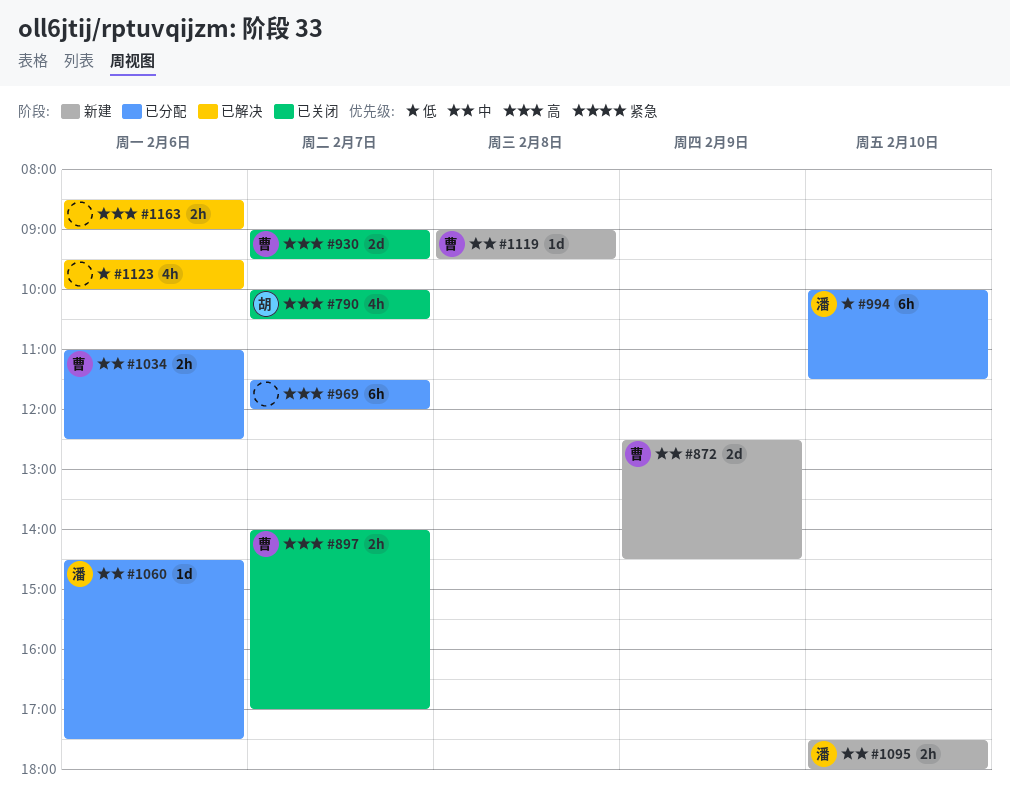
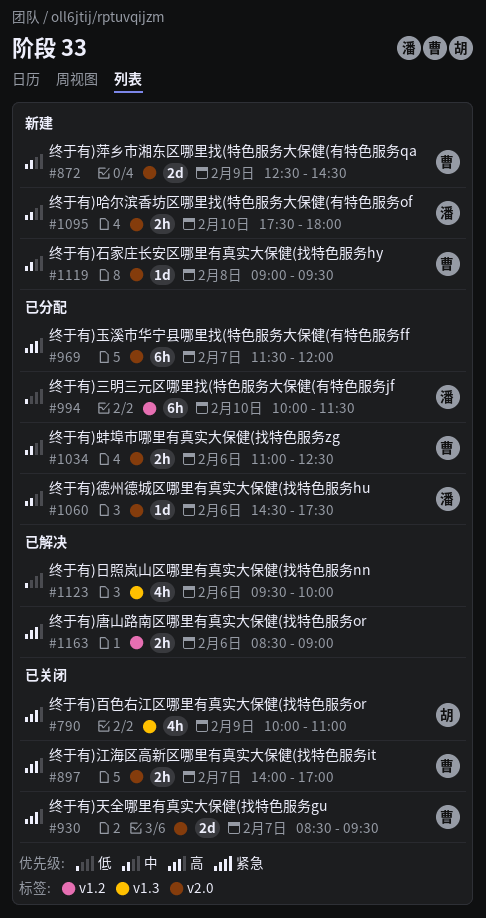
#790, day: Feb 7 -> Feb 9
#790, ends: 10:30 -> 11:00
#930, begins: 09:00 -> 08:30

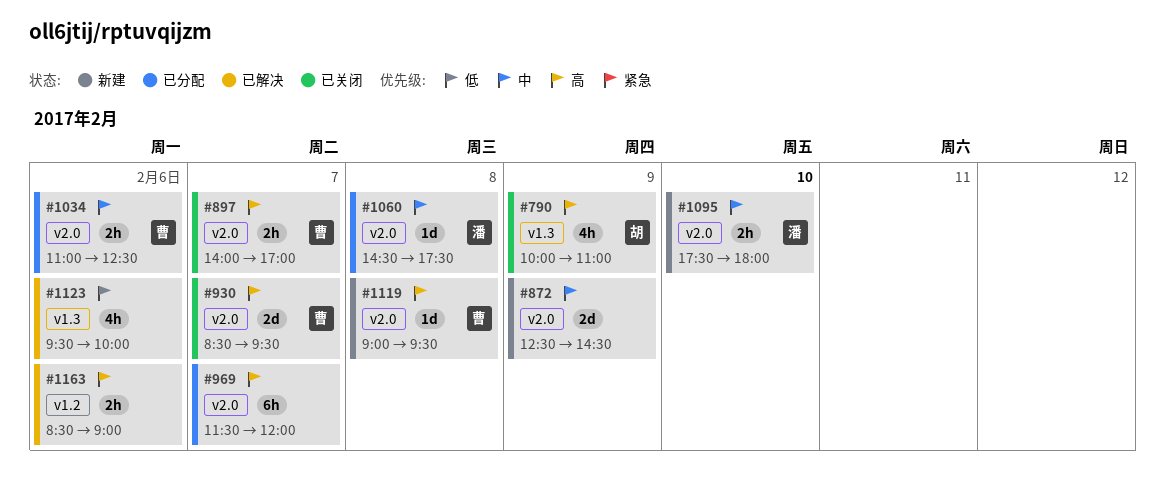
#872, owner: 曹 -> none
#994: present -> none
#1060, day: Feb 6 -> Feb 8
#1119, priority: 中 -> 高

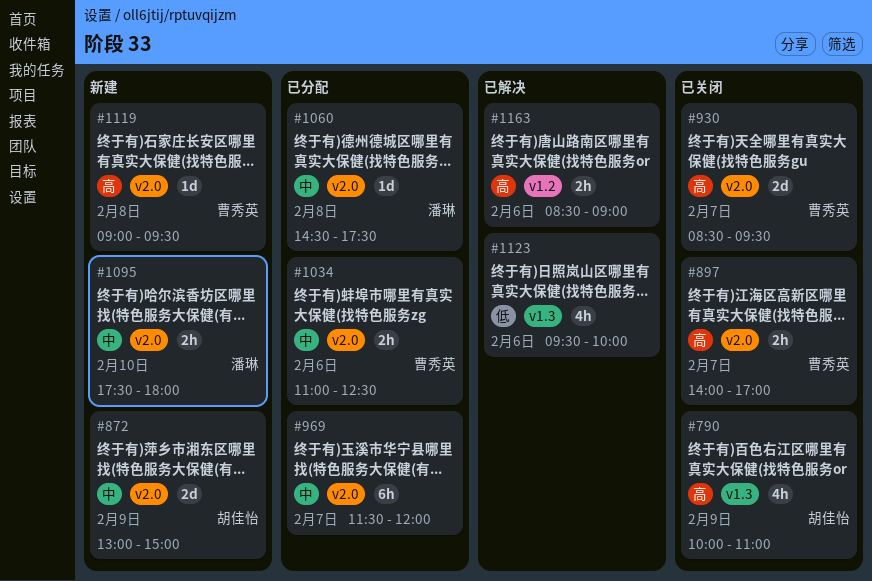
#872, owner: none -> 胡佳怡
#872, begins: 12:30 -> 13:00
#872, ends: 14:30 -> 15:00
#969, priority: 高 -> 中

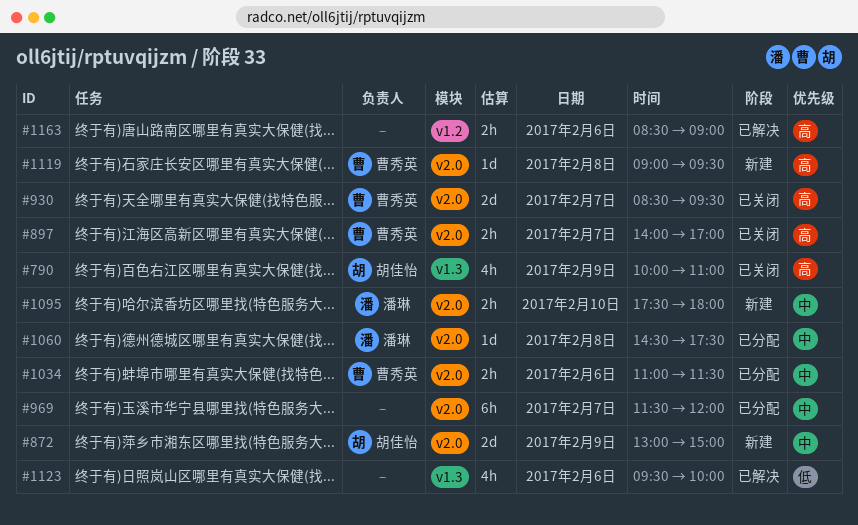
#1034, ends: 12:30 -> 11:30

